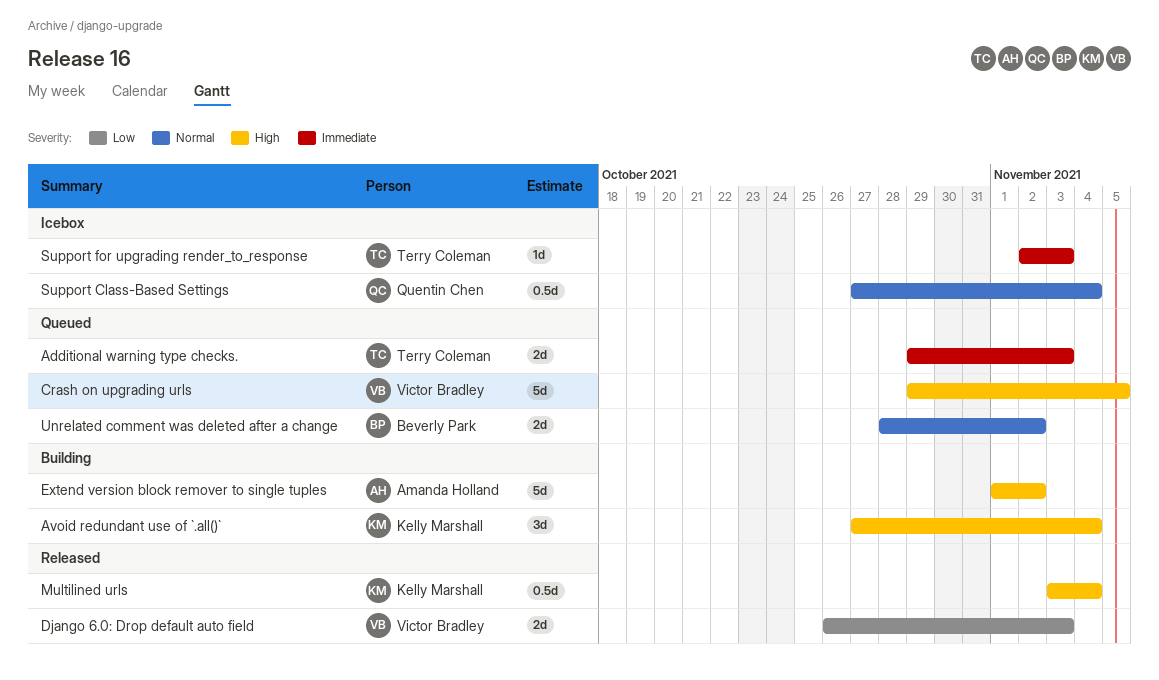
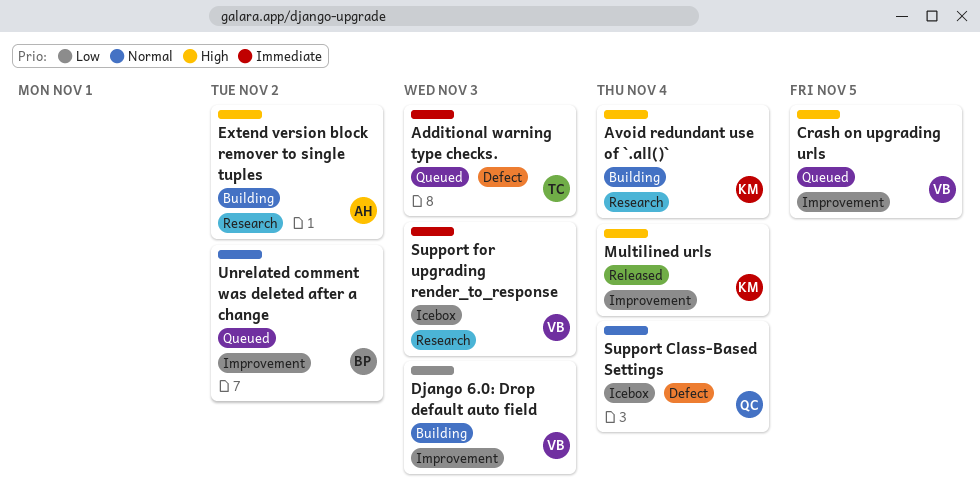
Django 6.0: Drop default auto field, status: Released -> Building
Support for upgrading render_to_response, owner: Terry Coleman -> Victor Bradley

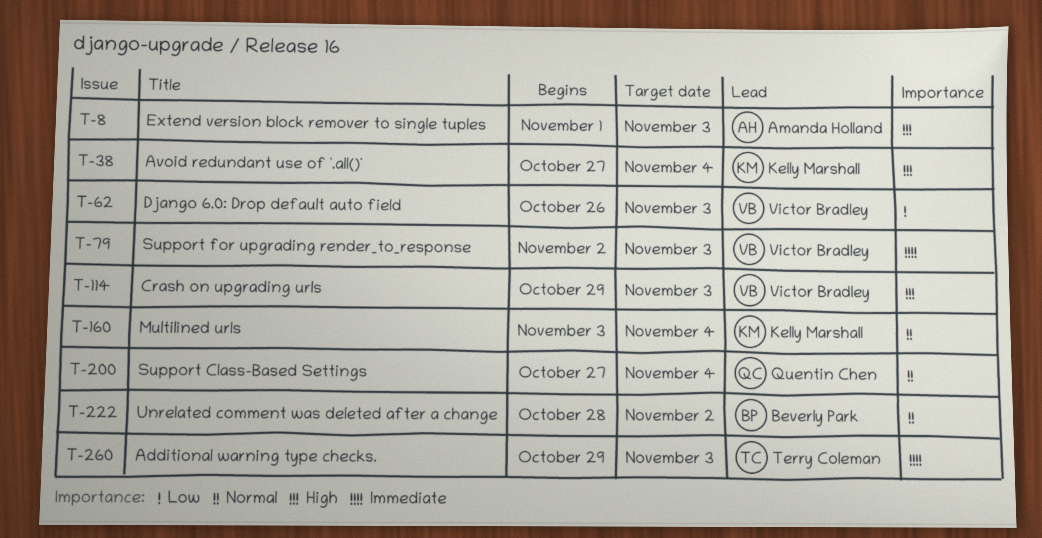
Crash on upgrading urls, due: Nov 5 -> Nov 3
Extend version block remover to single tuples, due: Nov 2 -> Nov 3
Multilined urls, priority: High -> Normal

